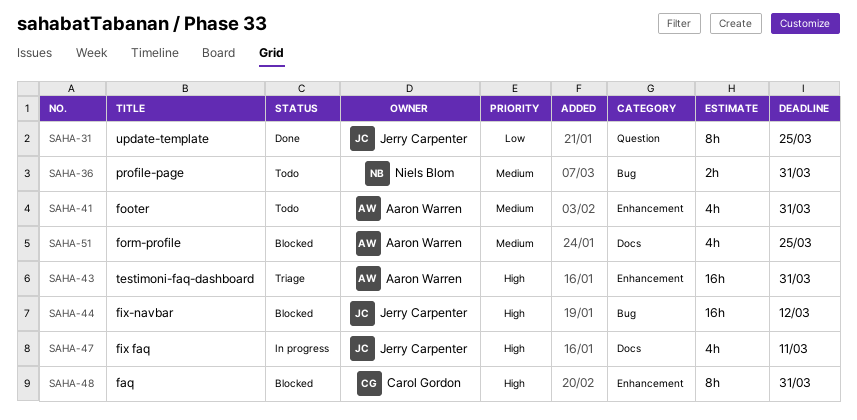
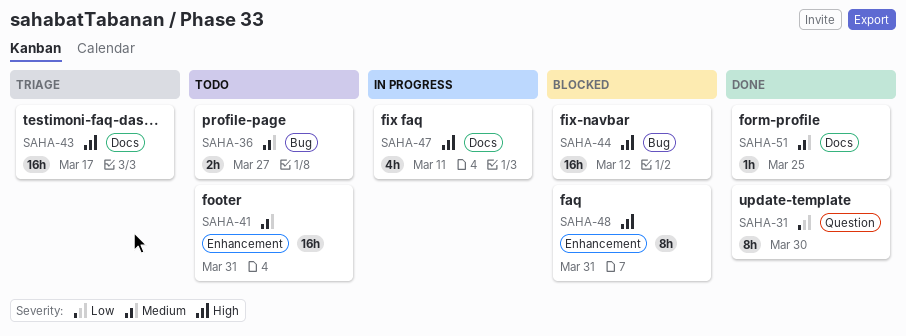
SAHA-31, due: Mar 25 -> Mar 30
SAHA-36, due: Mar 31 -> Mar 27
SAHA-41, estimate: 4h -> 16h
SAHA-43, label: Enhancement -> Docs
SAHA-43, due: Mar 31 -> Mar 17
SAHA-51, status: Blocked -> Done
SAHA-51, estimate: 4h -> 1h

